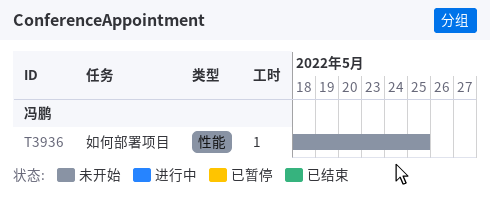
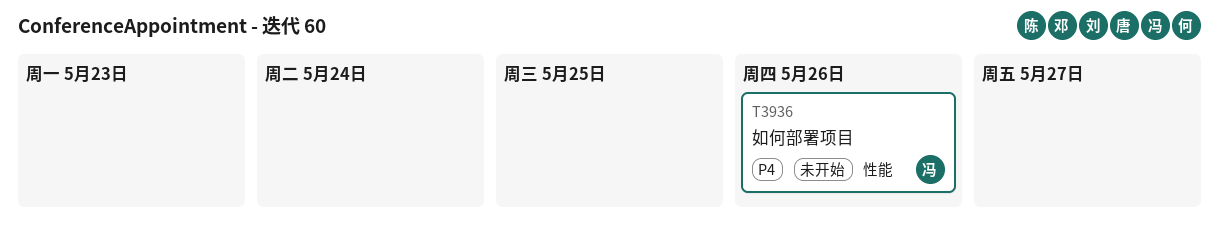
T3936, due: May 25 -> May 26

